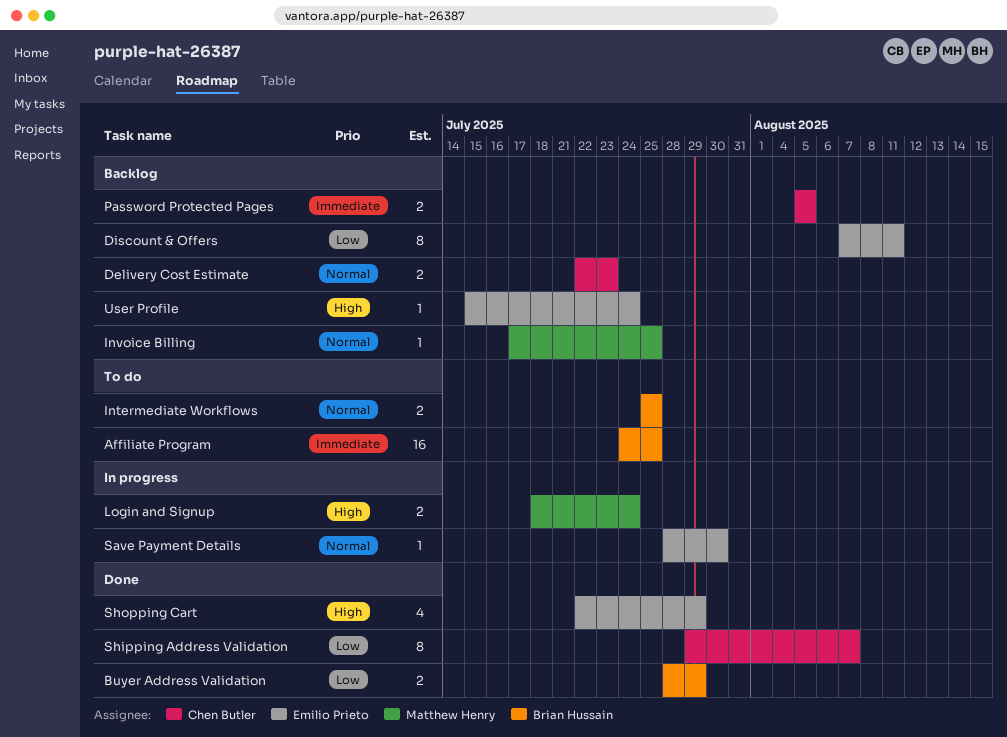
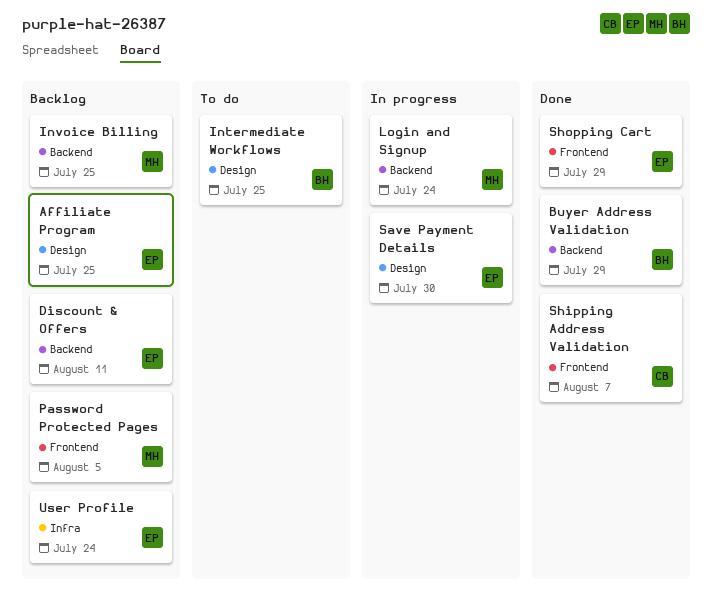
Affiliate Program, status: To do -> Backlog
Affiliate Program, owner: Brian Hussain -> Emilio Prieto
Delivery Cost Estimate: present -> none
Password Protected Pages, owner: Chen Butler -> Matthew Henry

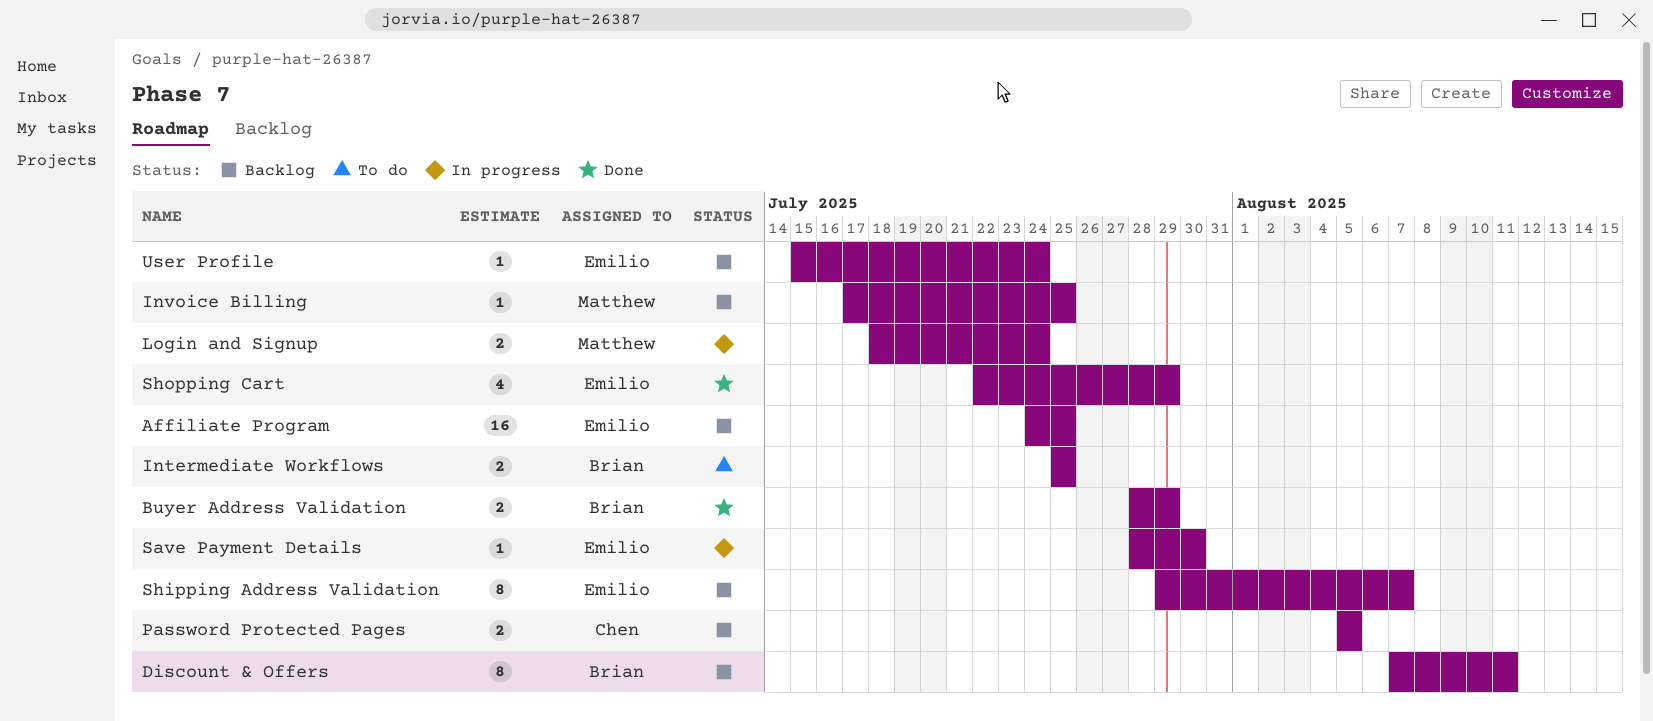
Discount & Offers, owner: Emilio -> Brian
Password Protected Pages, owner: Matthew -> Chen
Shipping Address Validation, status: Done -> Backlog
Shipping Address Validation, owner: Chen -> Emilio

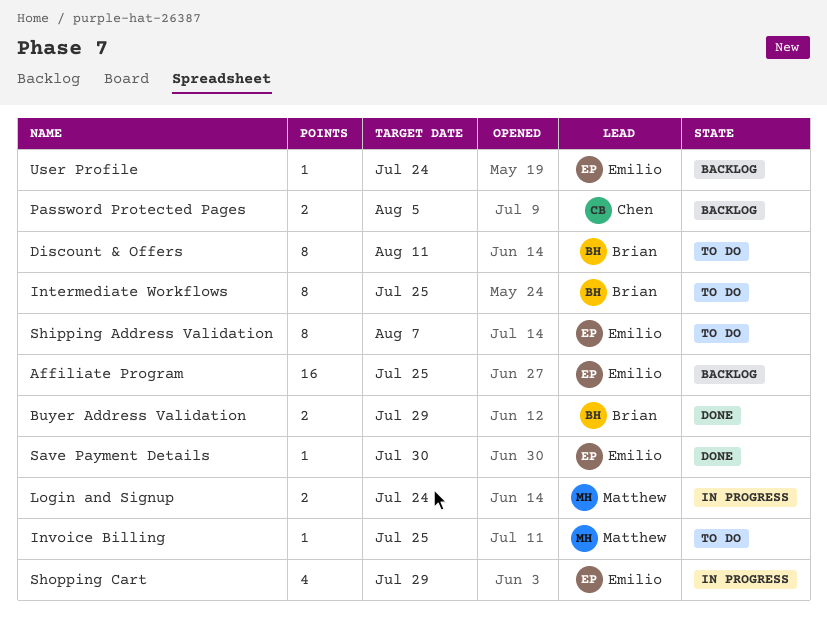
Discount & Offers, status: Backlog -> To do
Intermediate Workflows, estimate: 2 -> 8
Invoice Billing, status: Backlog -> To do
Save Payment Details, status: In progress -> Done
Shipping Address Validation, status: Backlog -> To do
Shopping Cart, status: Done -> In progress

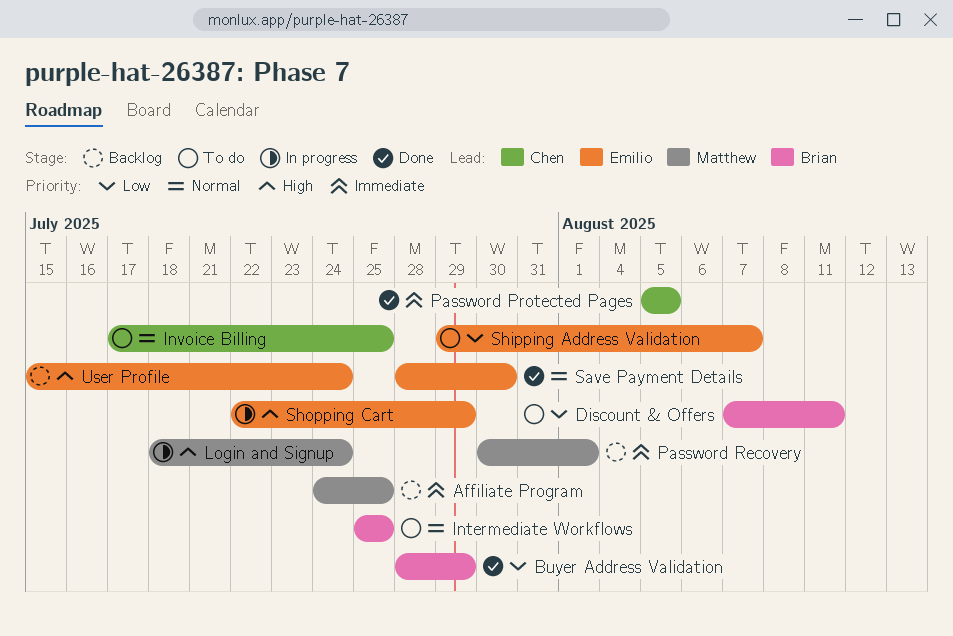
Affiliate Program, owner: Emilio -> Matthew
Invoice Billing, owner: Matthew -> Chen
Password Protected Pages, status: Backlog -> Done
Password Recovery: none -> present

